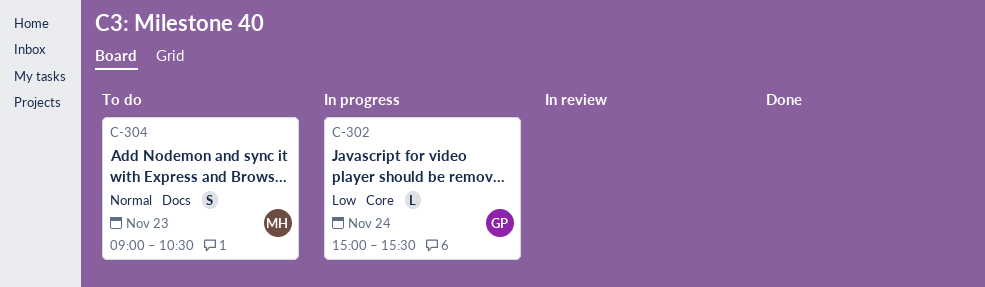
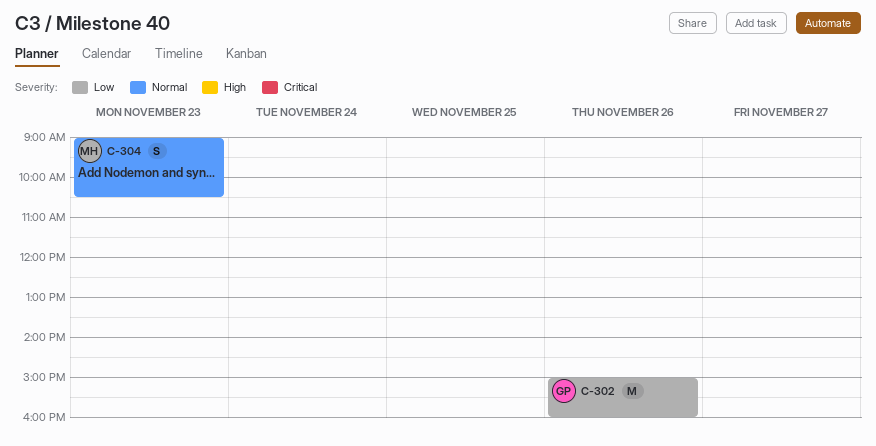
C-302, estimate: L -> M
C-302, day: Nov 24 -> Nov 26
C-302, ends: 15:30 -> 16:00

